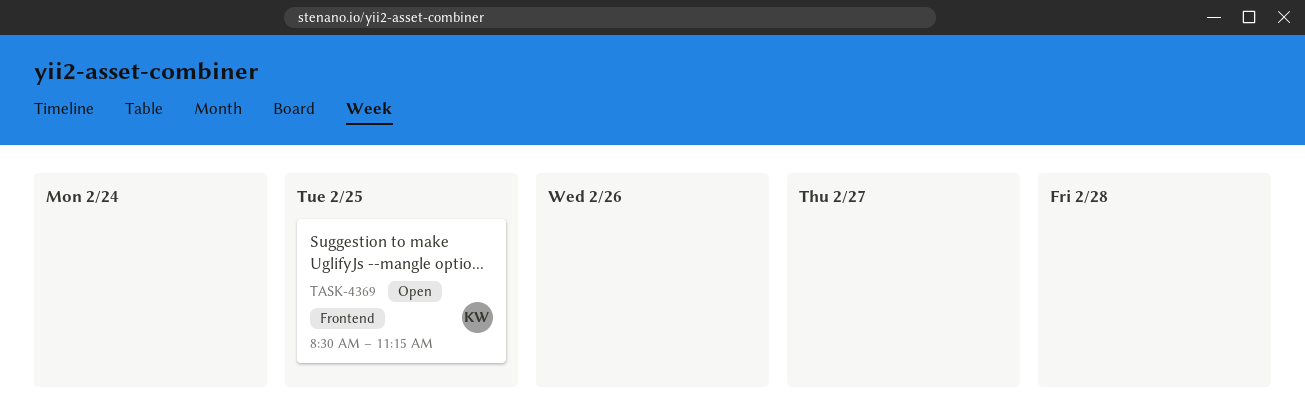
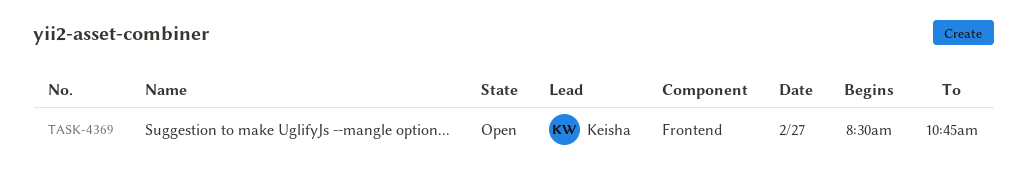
TASK-4369, day: Feb 25 -> Feb 27
TASK-4369, ends: 11:15 -> 10:45

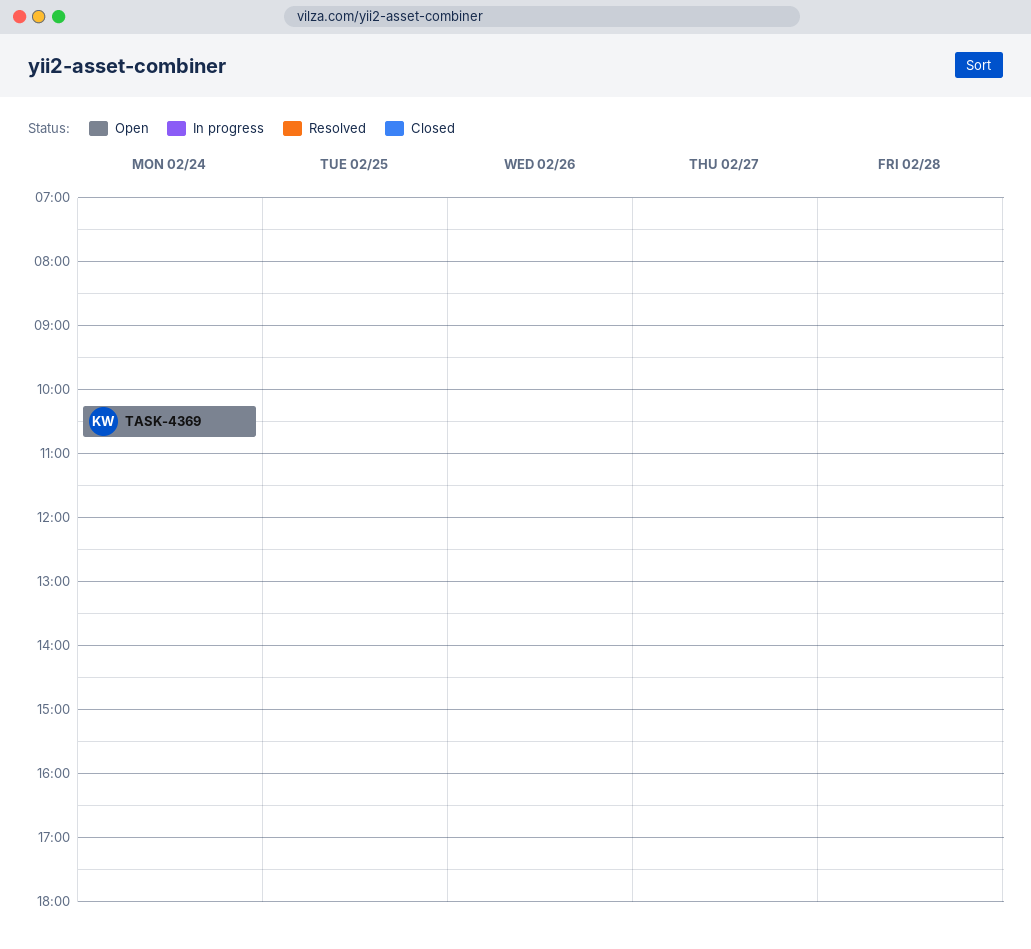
TASK-4369, day: Feb 27 -> Feb 24
TASK-4369, begins: 08:30 -> 10:15

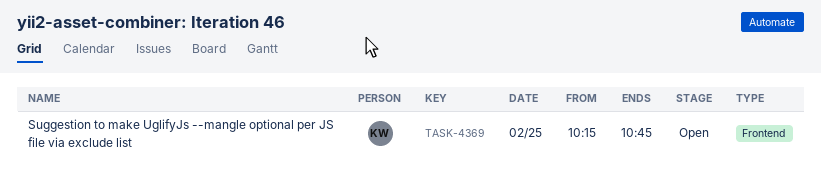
TASK-4369, day: Feb 24 -> Feb 25

